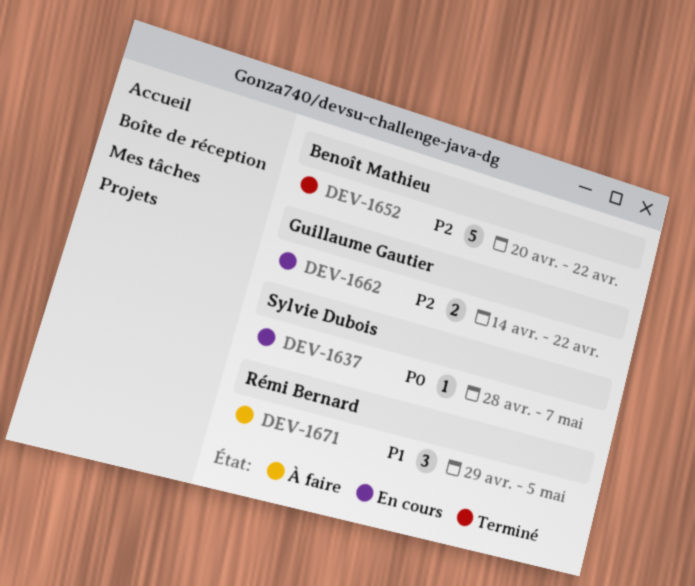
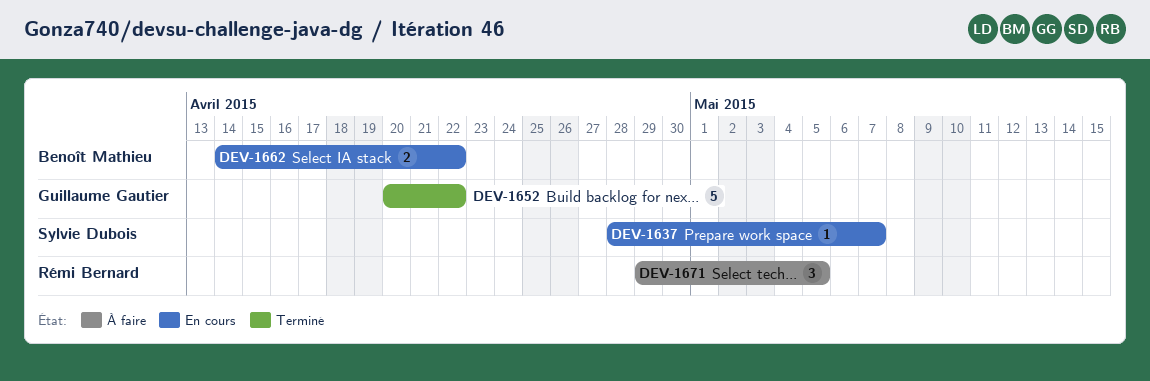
DEV-1652, owner: Benoît Mathieu -> Guillaume Gautier
DEV-1662, owner: Guillaume Gautier -> Benoît Mathieu

